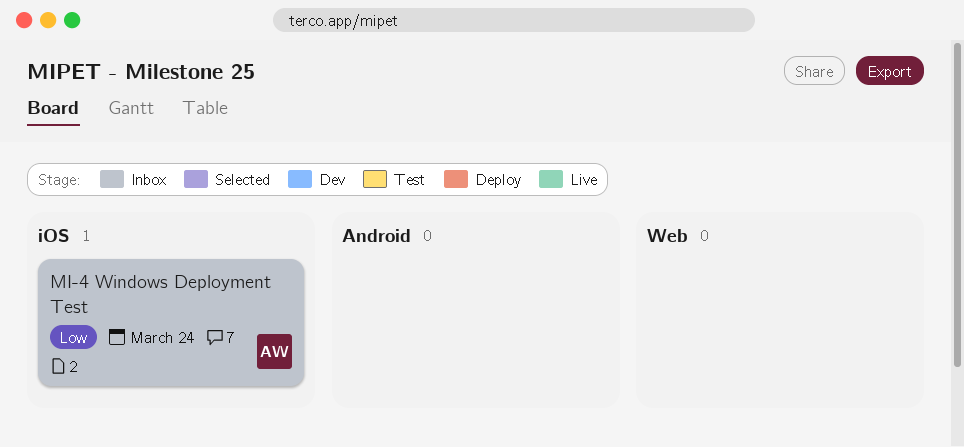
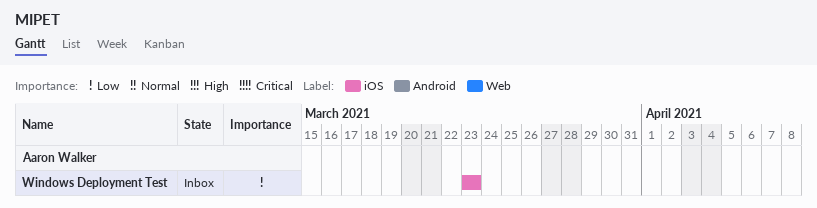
Windows Deployment Test, due: Mar 24 -> Mar 23

